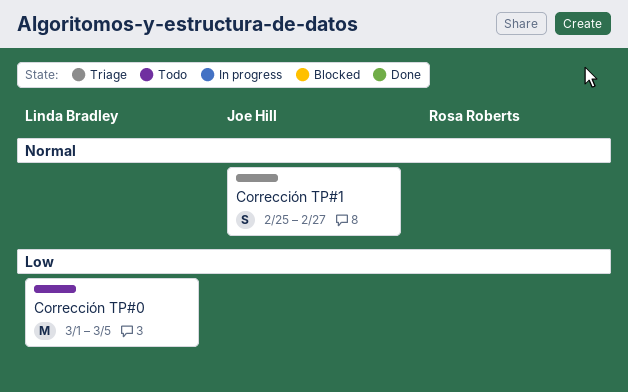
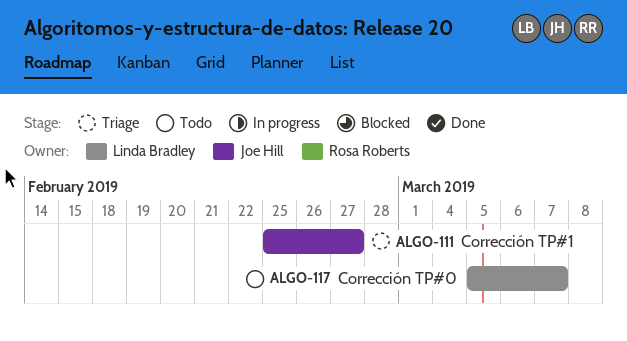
Corrección TP#0, start: Mar 1 -> Mar 5
Corrección TP#0, due: Mar 5 -> Mar 7

